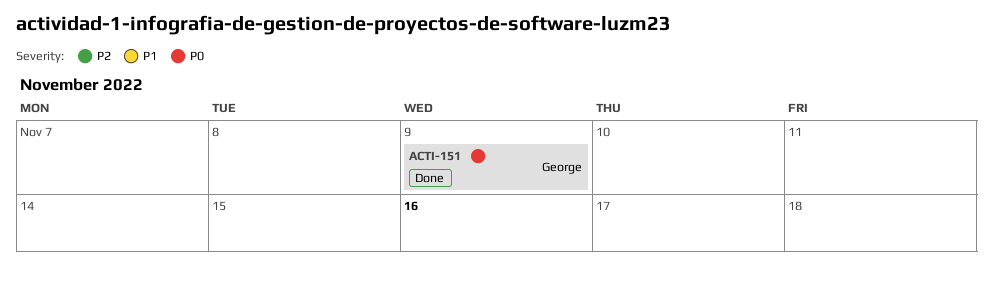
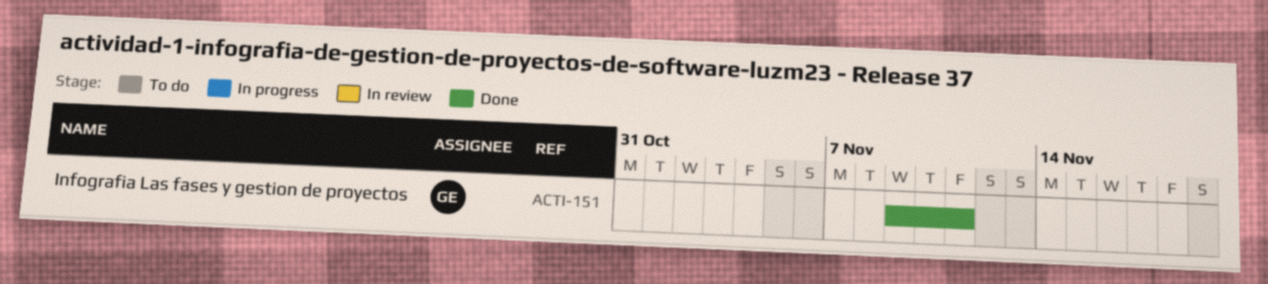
ACTI-151, due: Nov 9 -> Nov 11

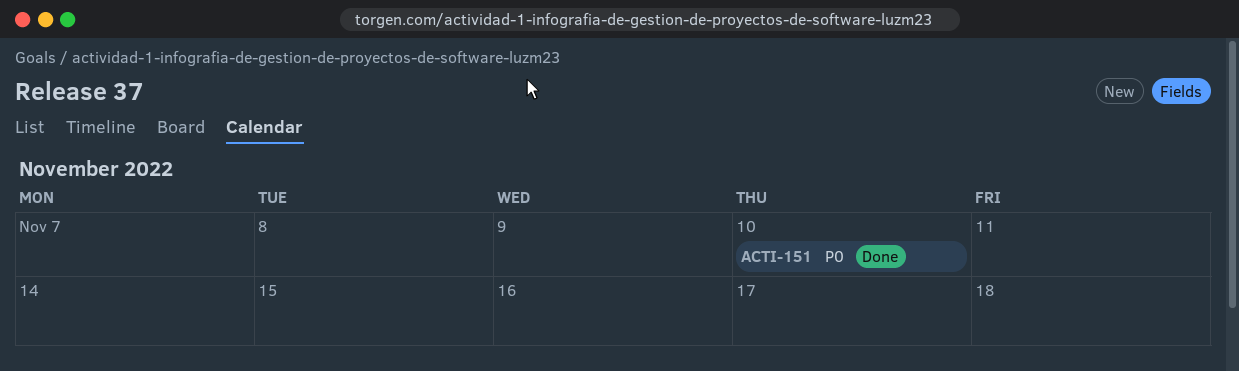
ACTI-151, due: Nov 11 -> Nov 10

